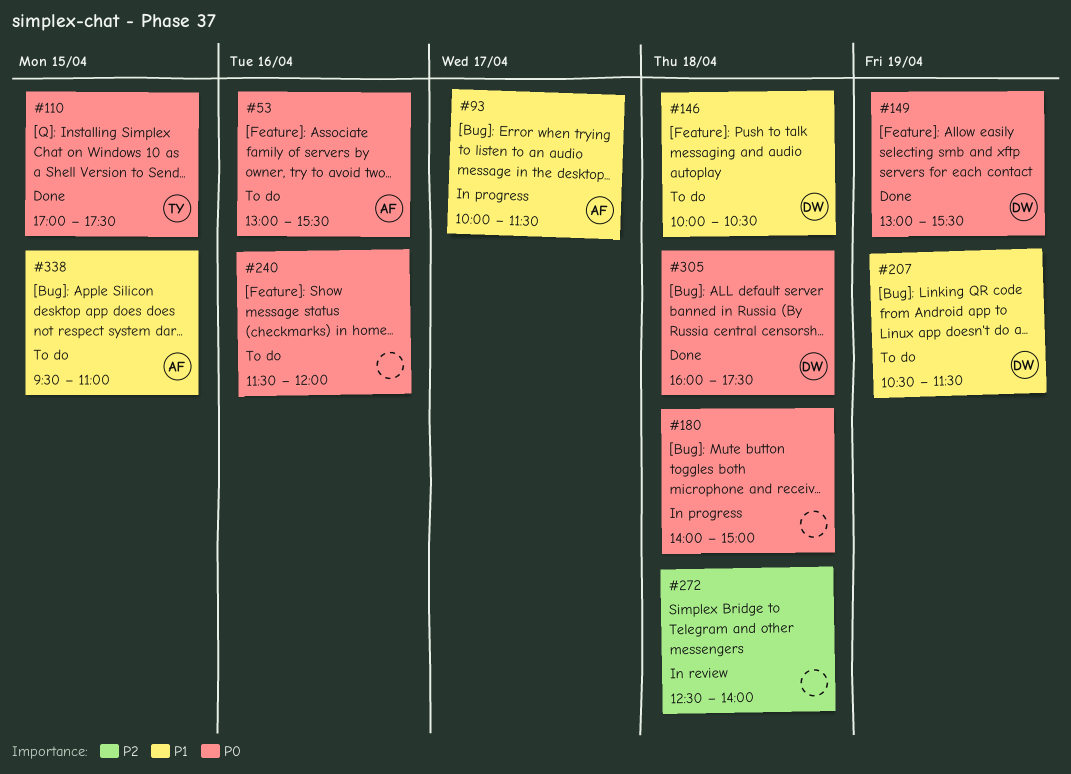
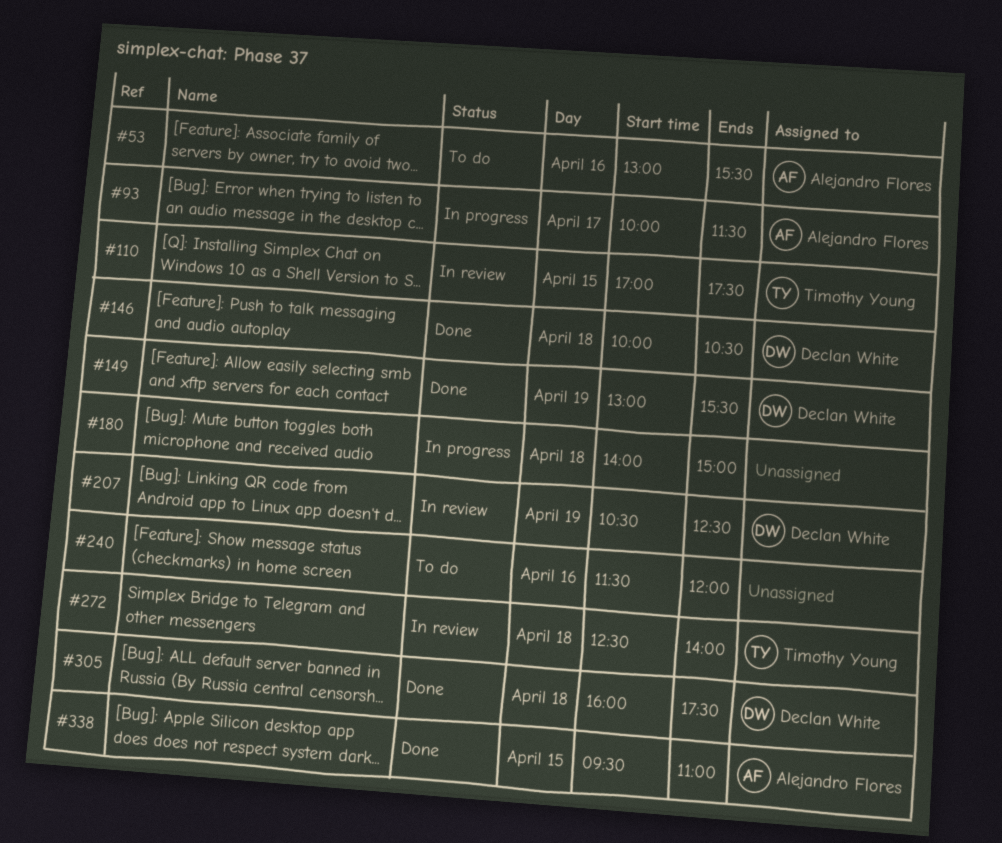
#110, status: Done -> In review
#146, status: To do -> Done
#207, status: To do -> In review
#207, ends: 11:30 -> 12:30
#272, owner: none -> Timothy Young
#338, status: To do -> Done

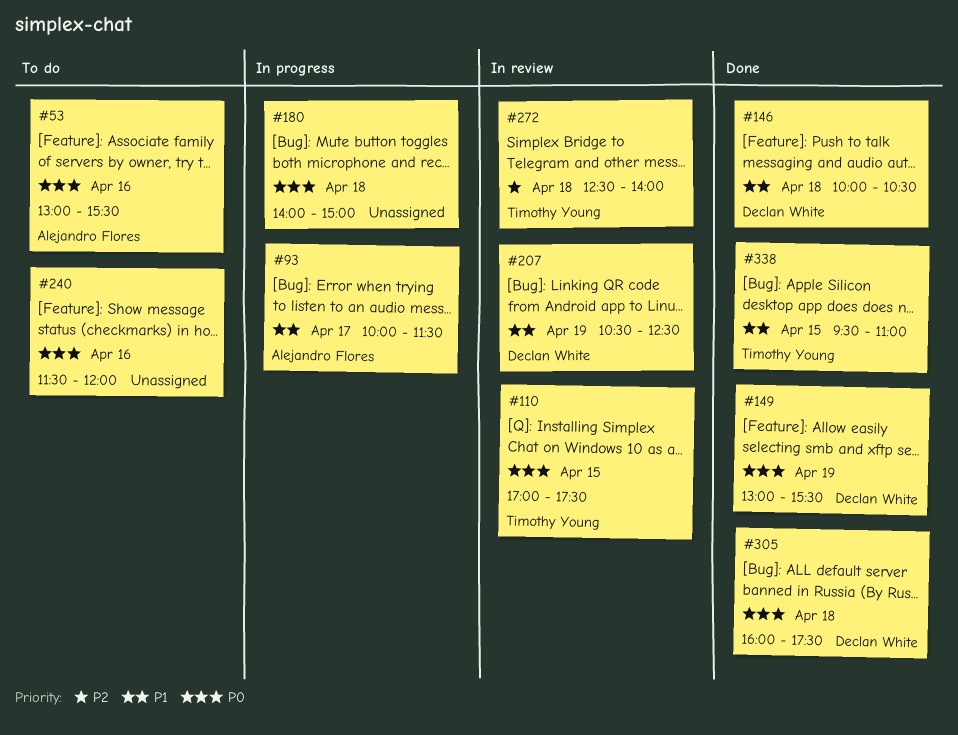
#338, owner: Alejandro Flores -> Timothy Young

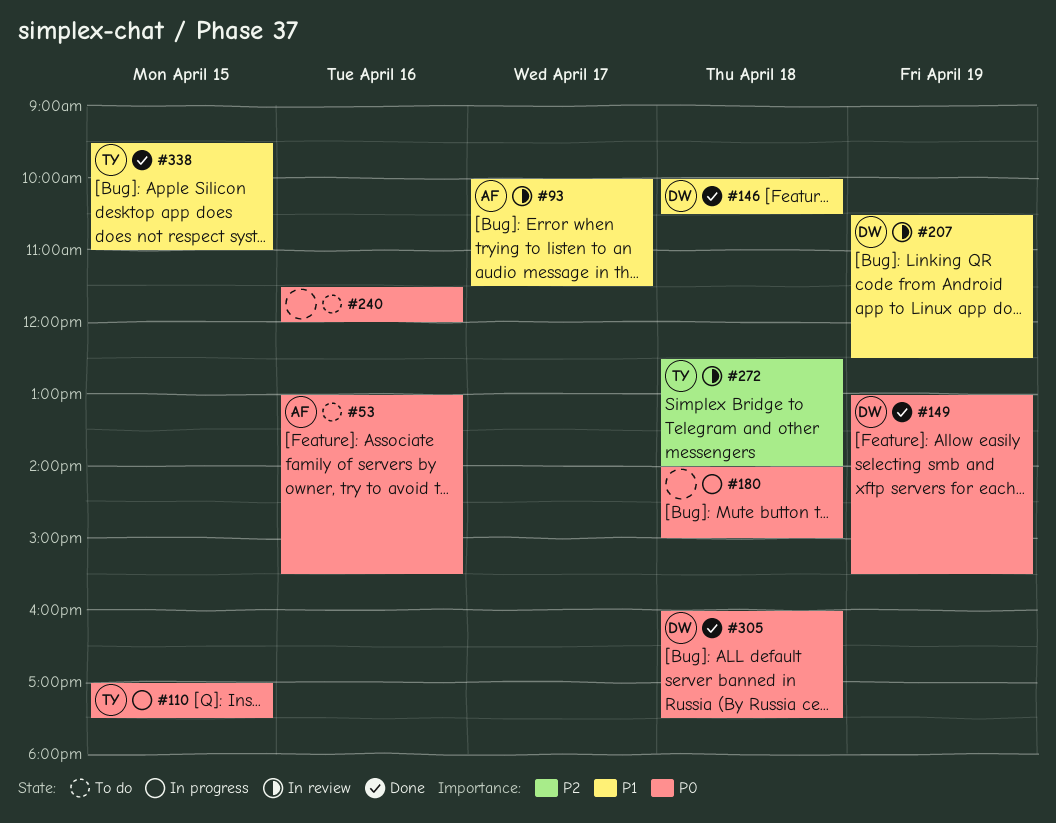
#93, status: In progress -> In review
#110, status: In review -> In progress

